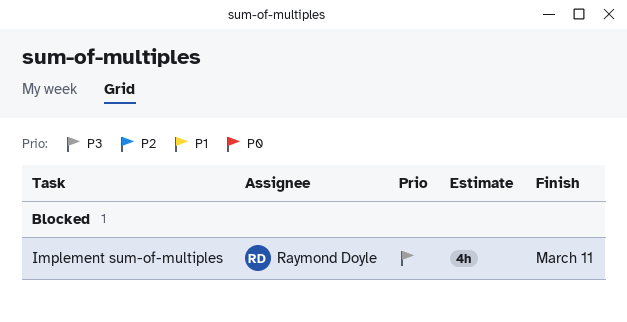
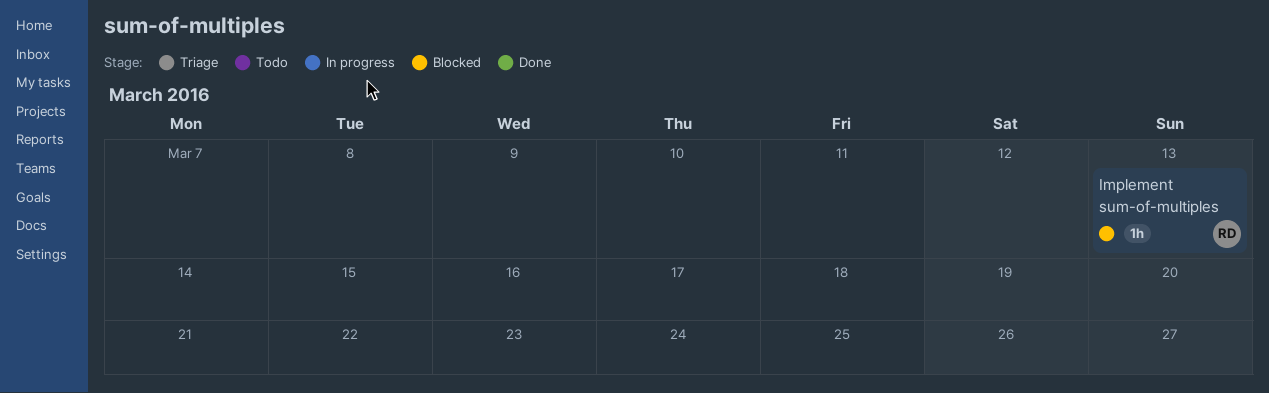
Implement sum-of-multiples, estimate: 4h -> 1h
Implement sum-of-multiples, due: Mar 11 -> Mar 13

